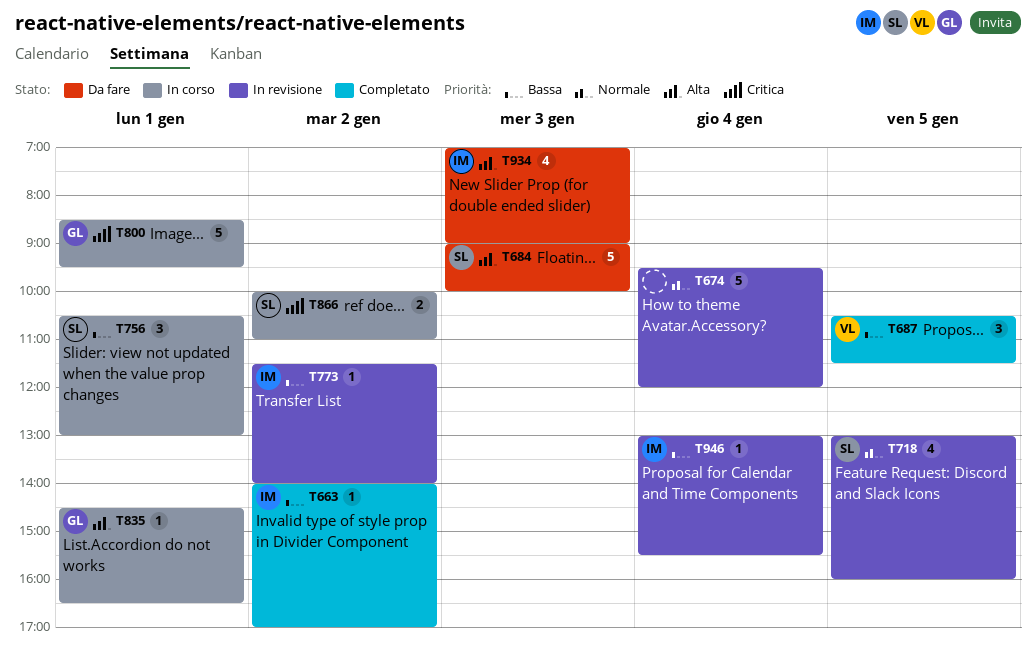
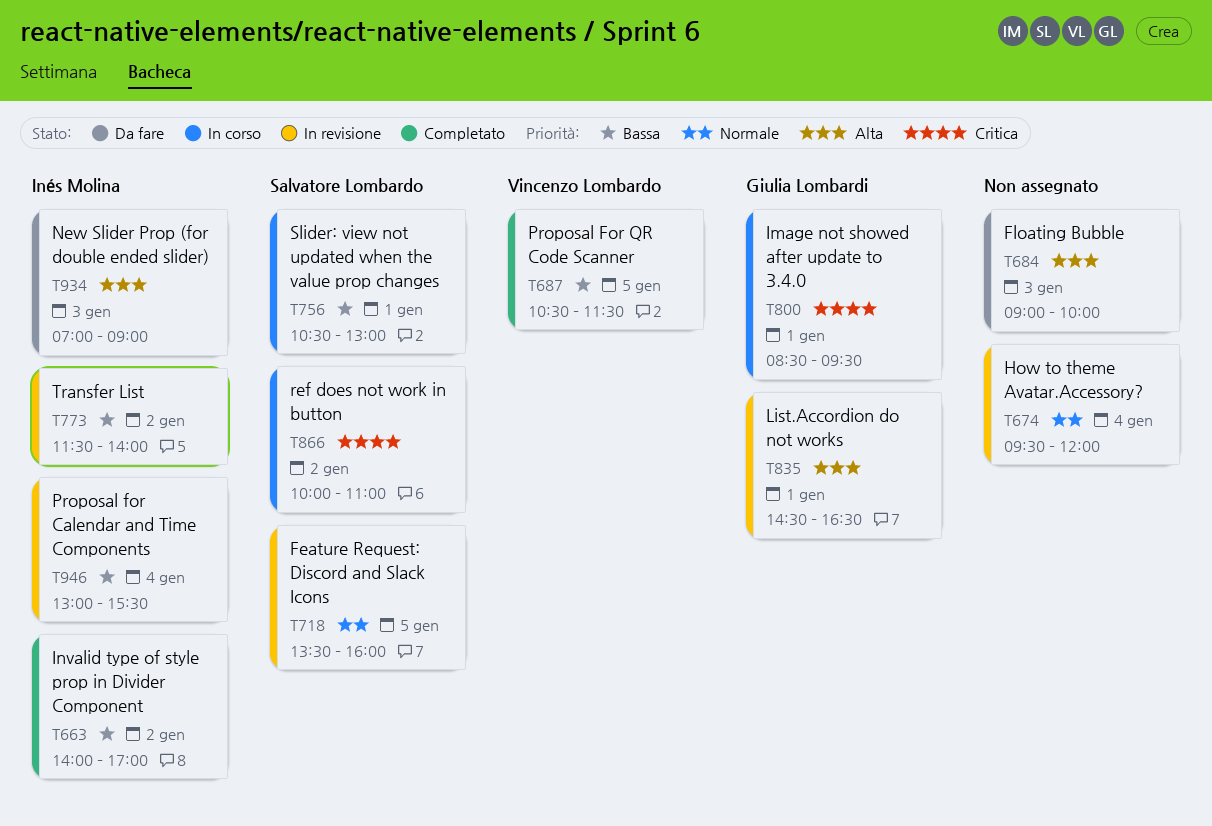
T684, owner: Salvatore Lombardo -> none
T718, begins: 13:00 -> 13:30
T835, status: In corso -> In revisione

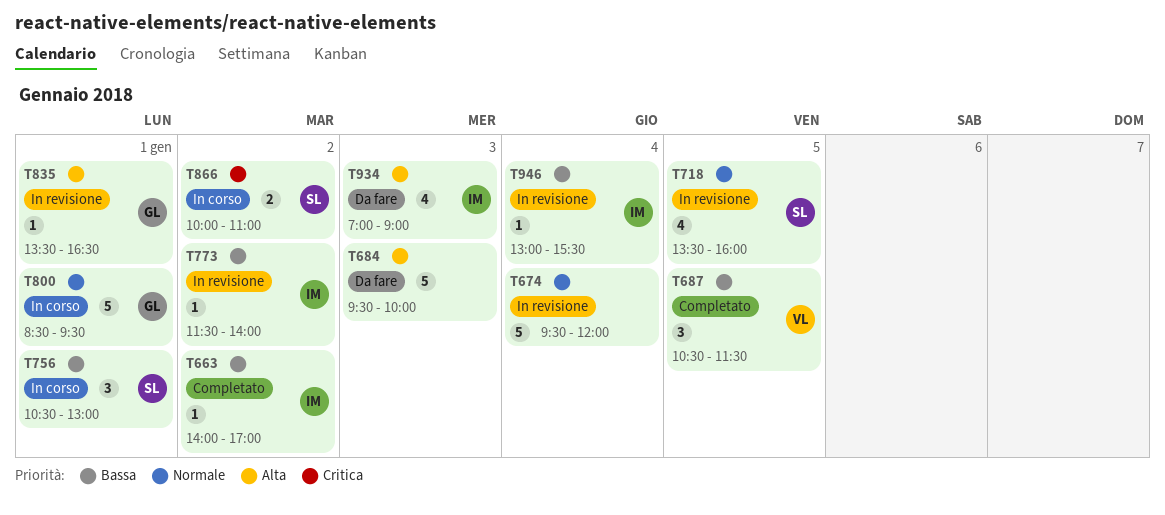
T684, begins: 09:00 -> 09:30
T800, priority: Critica -> Normale
T835, begins: 14:30 -> 13:30

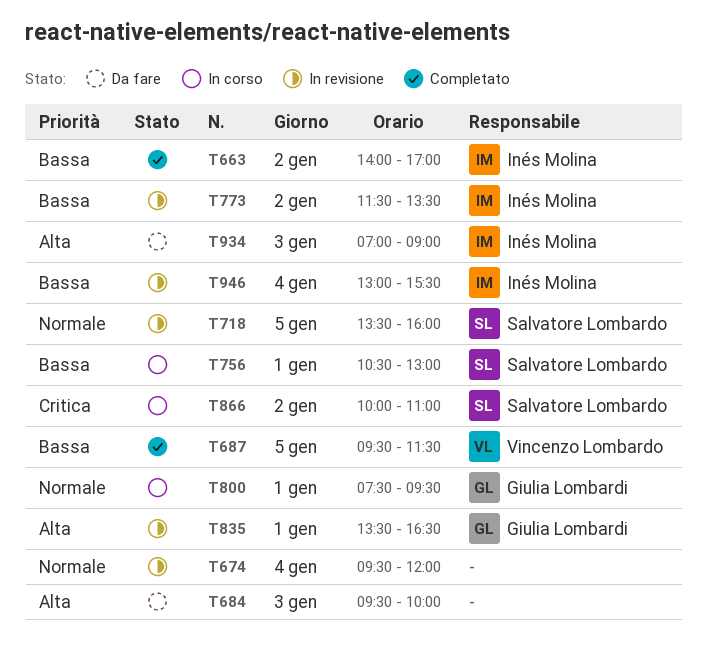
T687, begins: 10:30 -> 09:30
T773, ends: 14:00 -> 13:30
T800, begins: 08:30 -> 07:30

